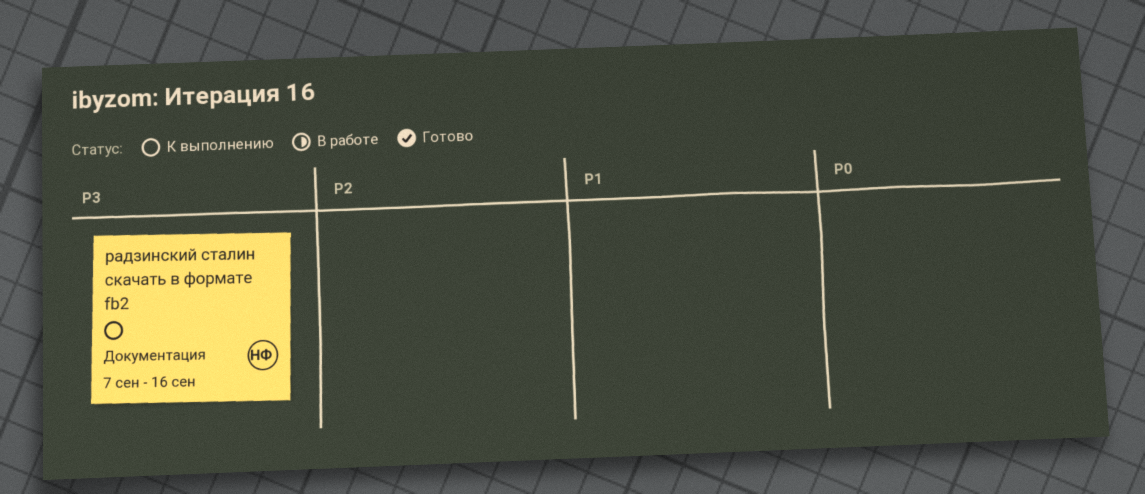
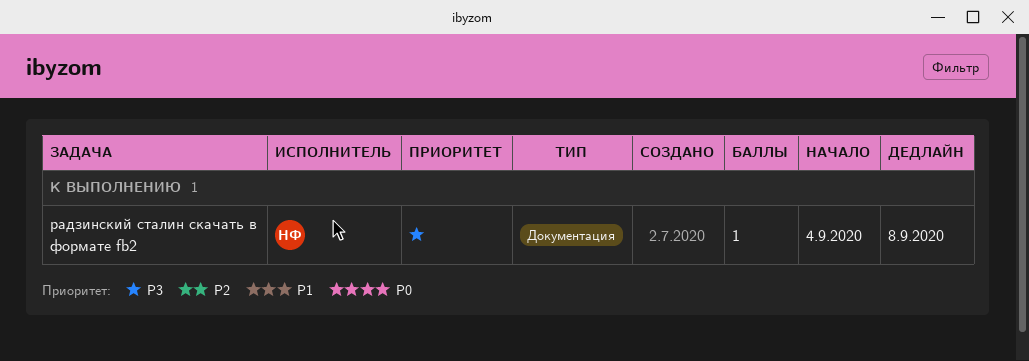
радзинский сталин скачать в формате fb2, start: Sep 7 -> Sep 4
радзинский сталин скачать в формате fb2, due: Sep 16 -> Sep 8

